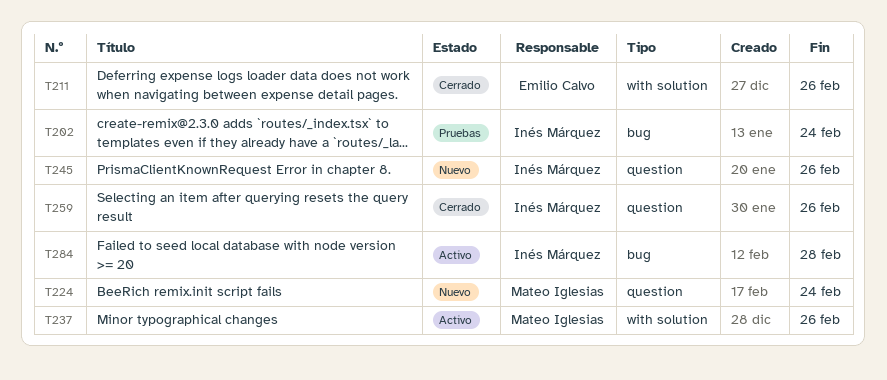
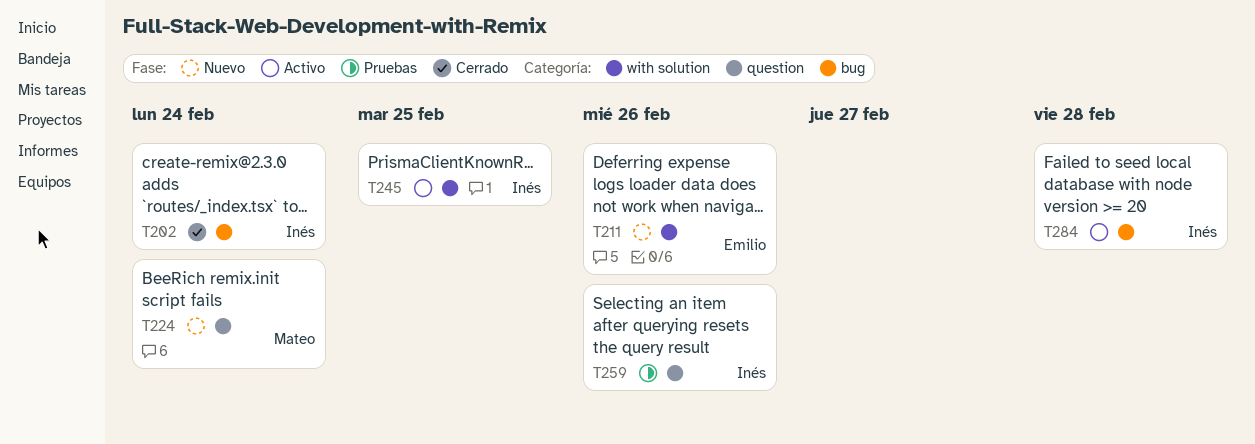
T202, status: Pruebas -> Cerrado
T211, status: Cerrado -> Nuevo
T237: present -> none
T245, status: Nuevo -> Activo
T245, label: question -> with solution
T245, due: Feb 26 -> Feb 25
T259, status: Cerrado -> Pruebas

